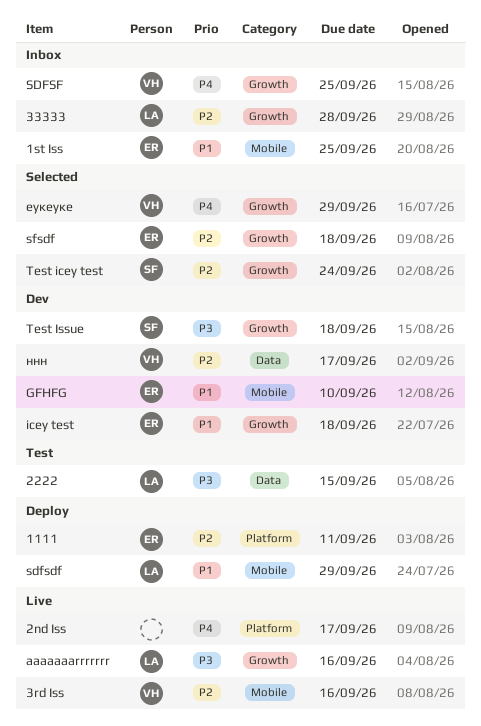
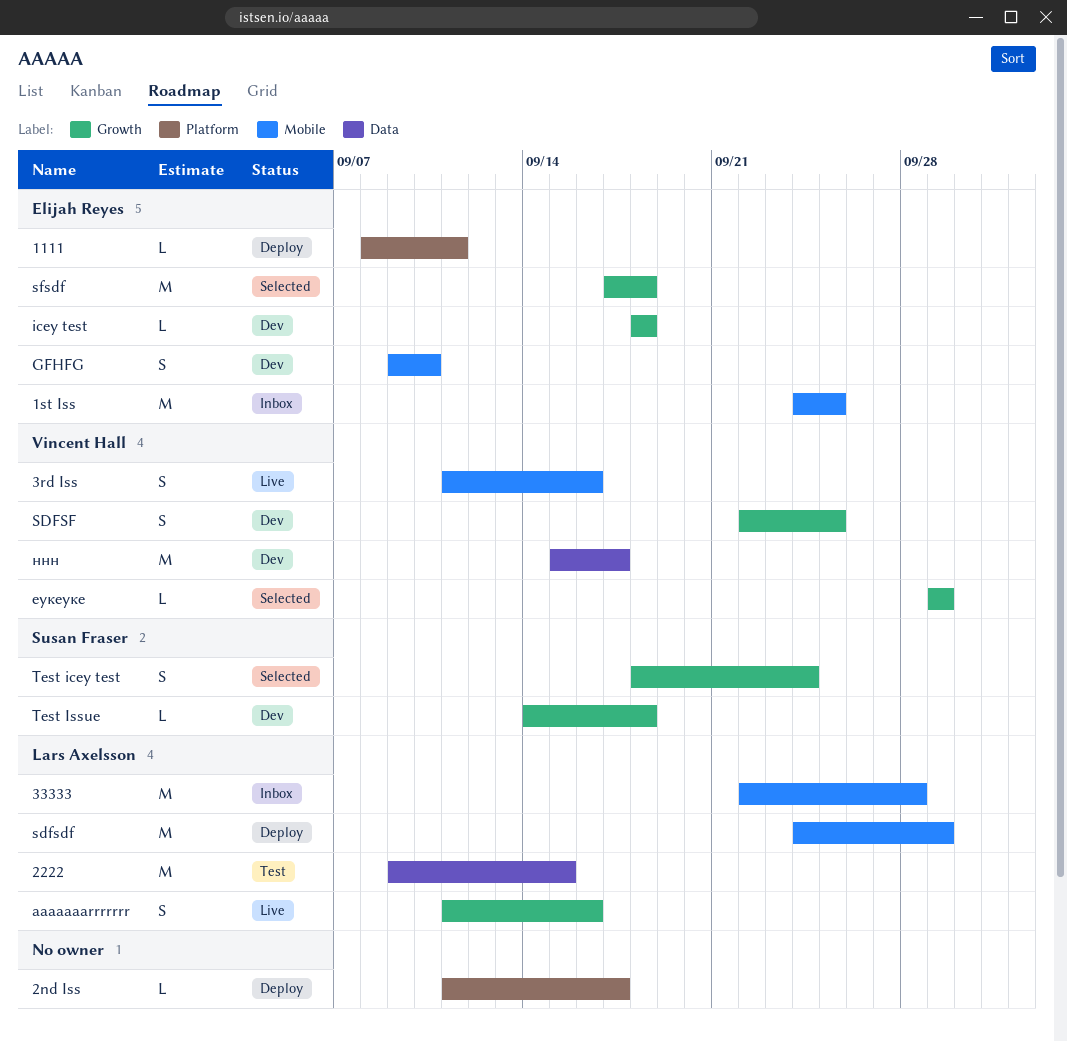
2nd Iss, status: Live -> Deploy
33333, label: Growth -> Mobile
SDFSF, status: Inbox -> Dev

